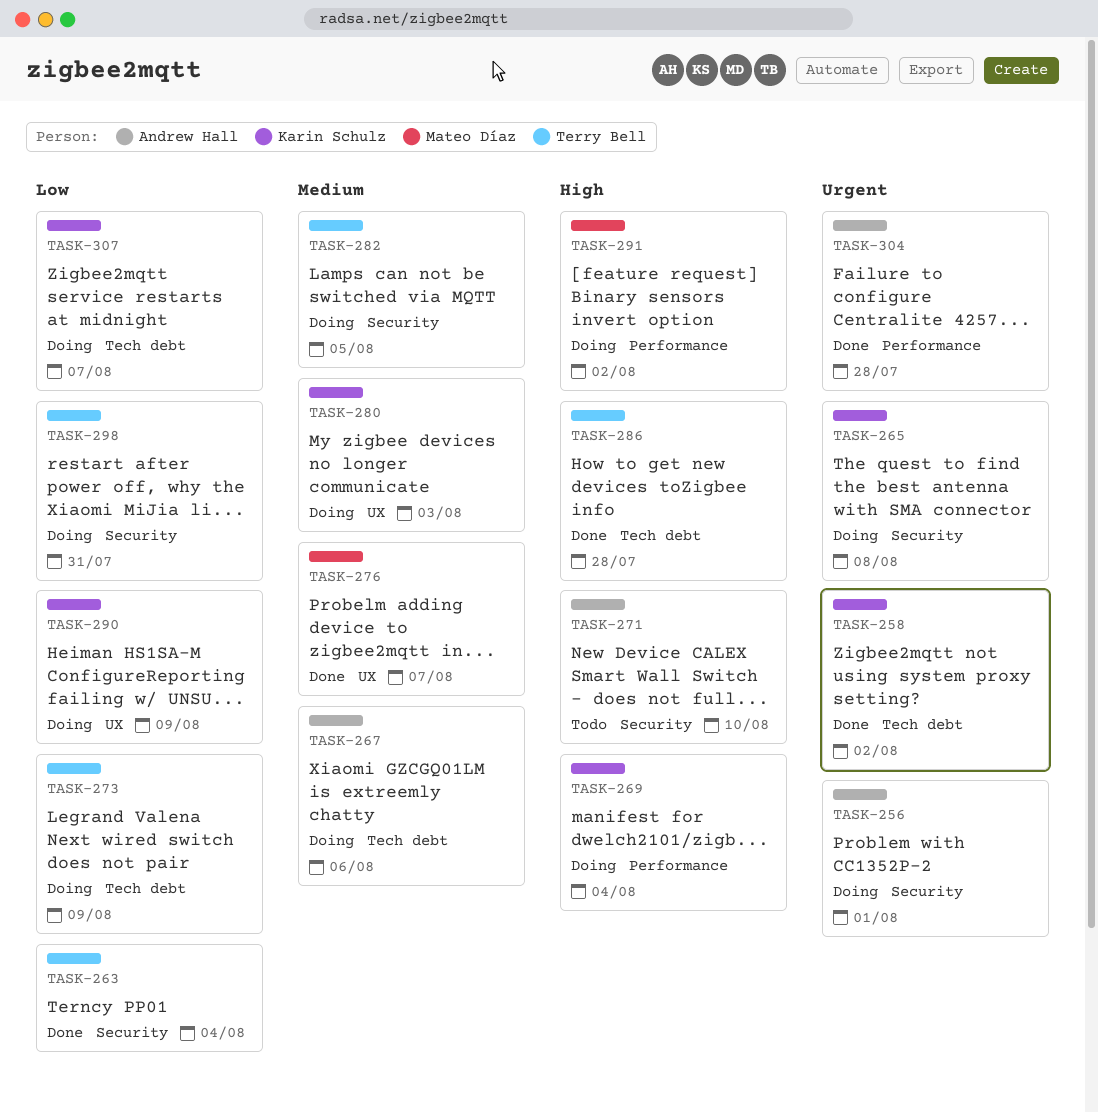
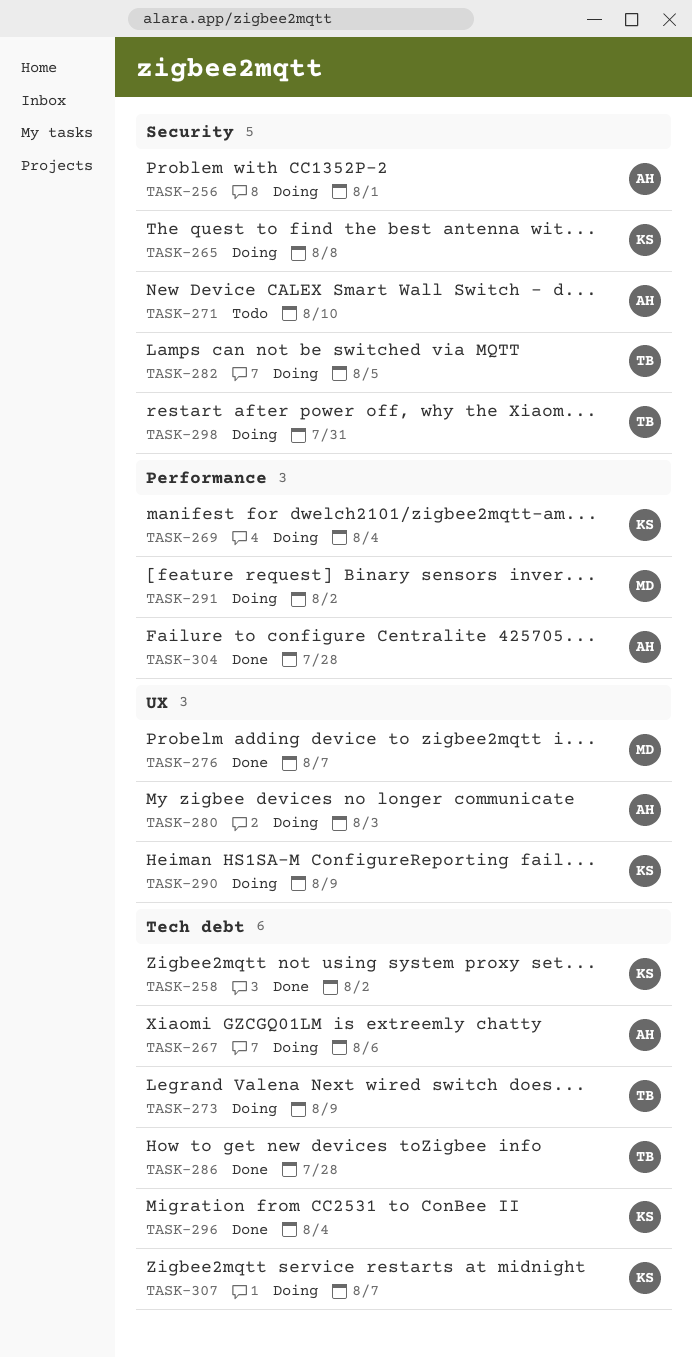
TASK-263: present -> none
TASK-280, owner: Karin Schulz -> Andrew Hall
TASK-296: none -> present

